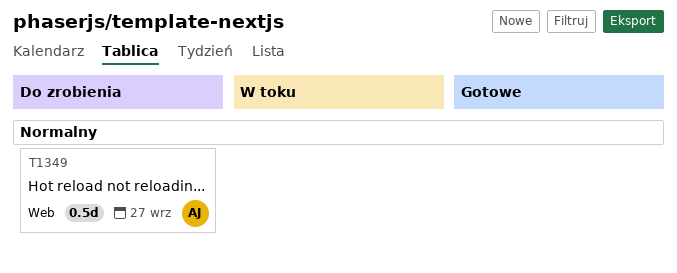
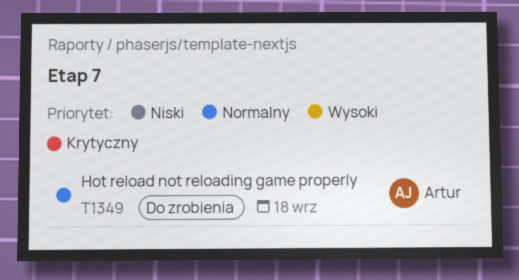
T1349, due: Sep 27 -> Sep 18

